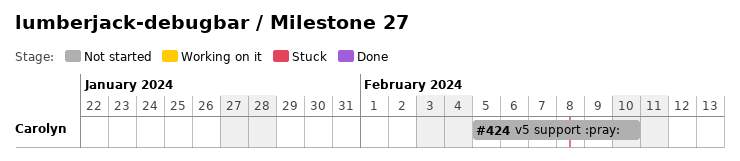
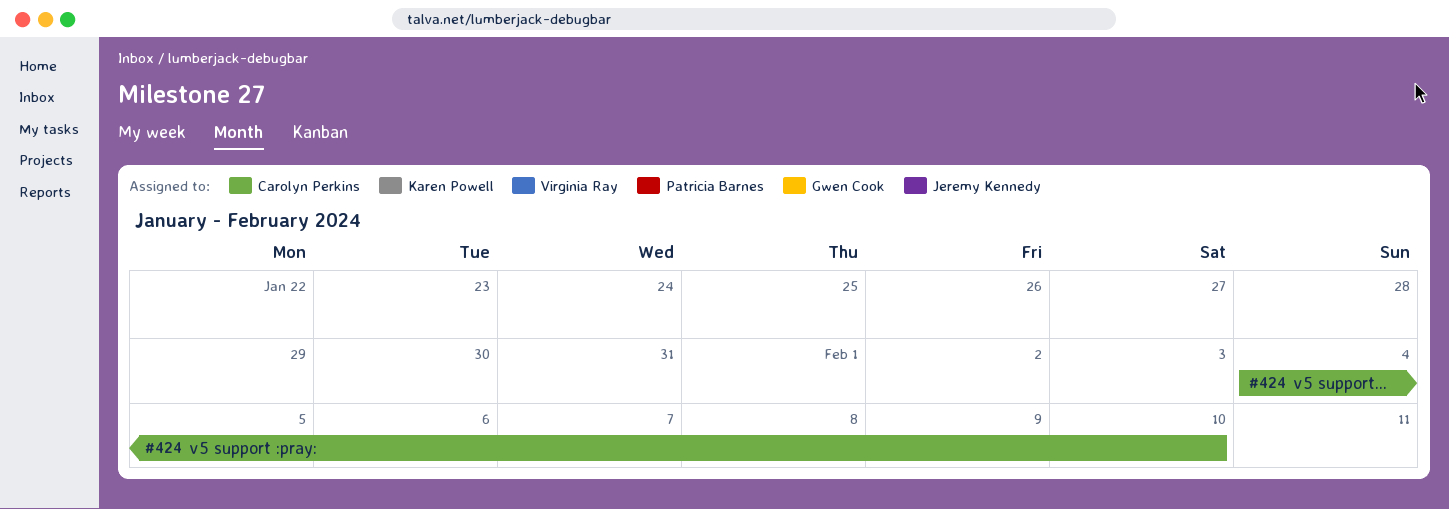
#424, start: Feb 5 -> Feb 4

